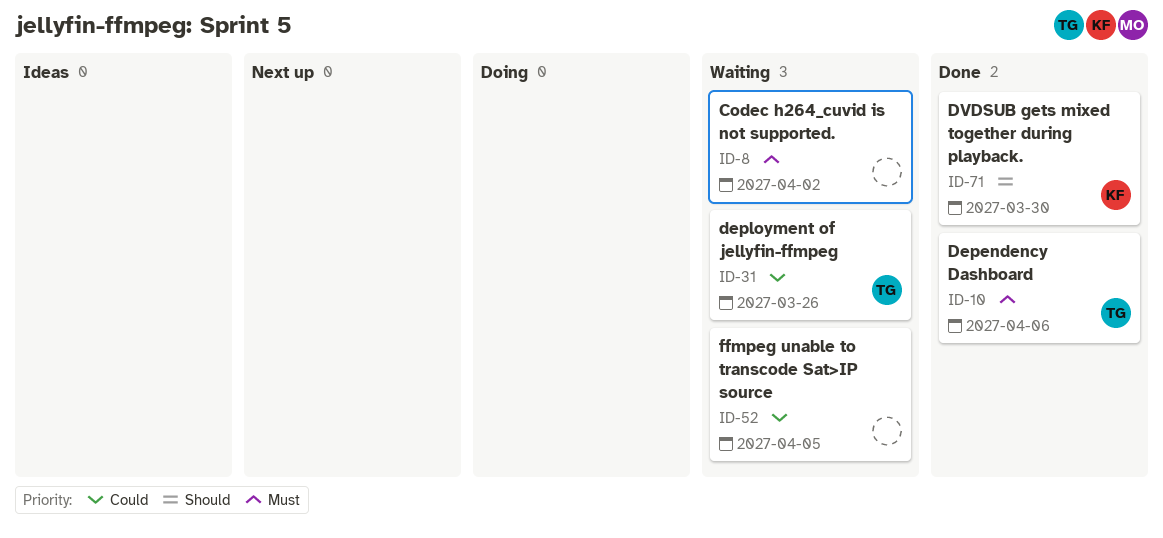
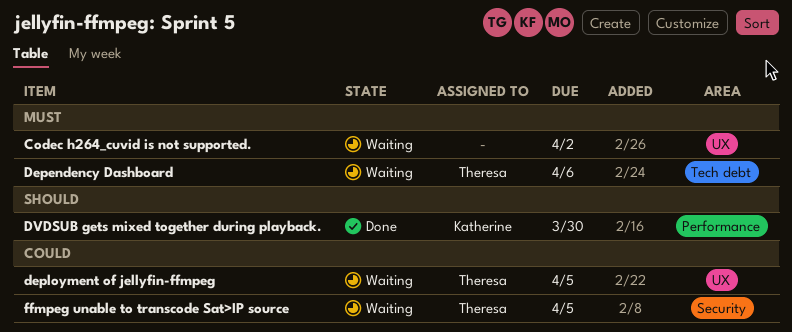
Dependency Dashboard, status: Done -> Waiting
deployment of jellyfin-ffmpeg, due: Mar 26 -> Apr 5
ffmpeg unable to transcode Sat>IP source, owner: none -> Theresa

